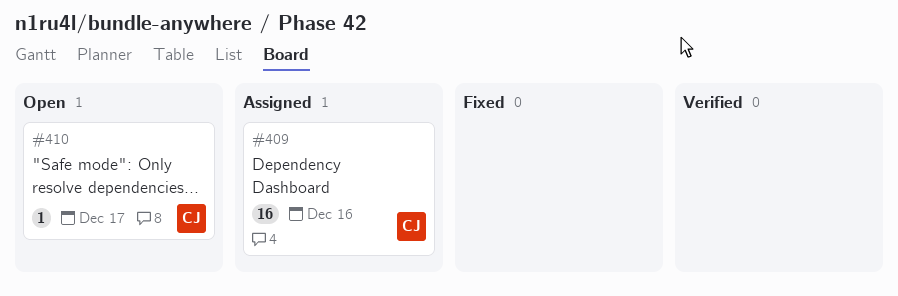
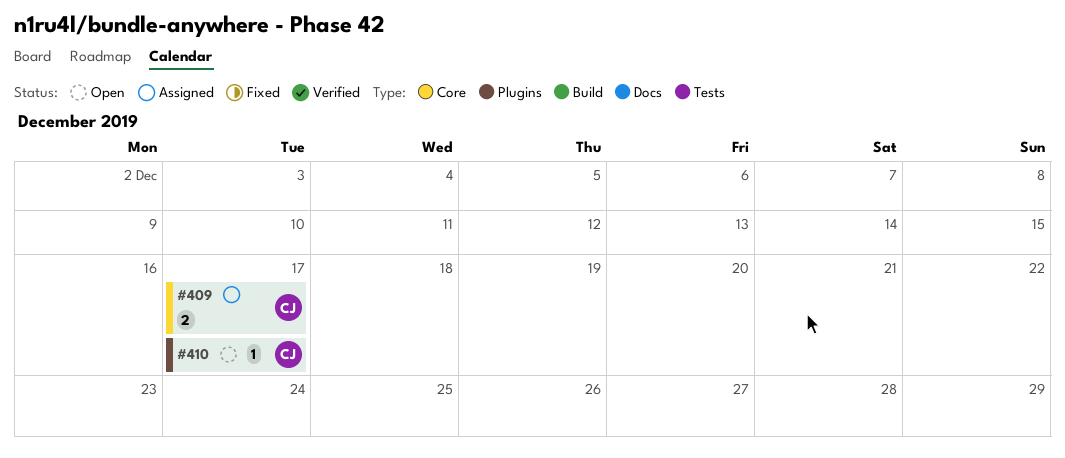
#409, estimate: 16 -> 2
#409, due: Dec 16 -> Dec 17

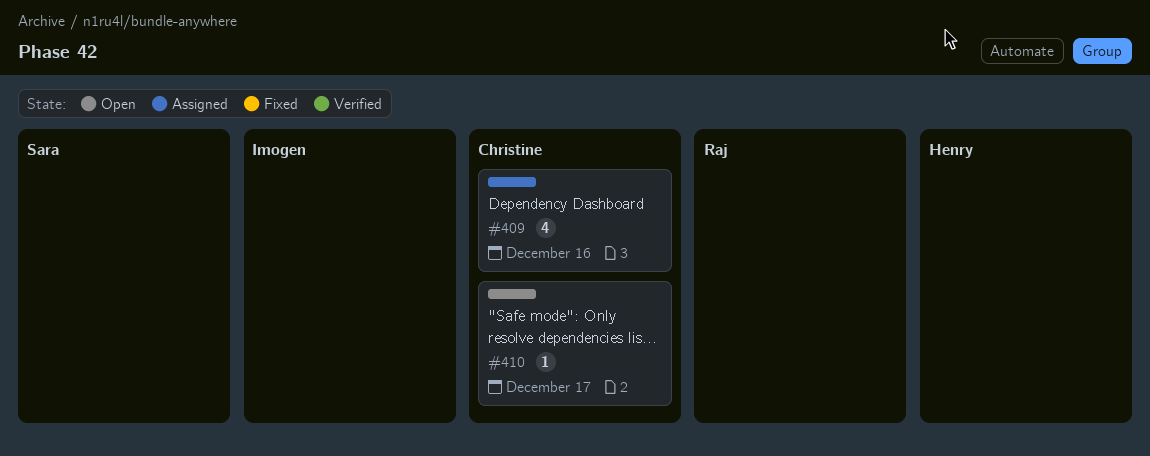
#409, estimate: 2 -> 4
#409, due: Dec 17 -> Dec 16

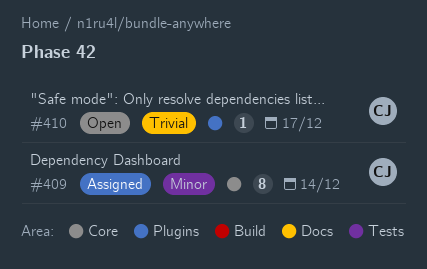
#409, estimate: 4 -> 8
#409, due: Dec 16 -> Dec 14

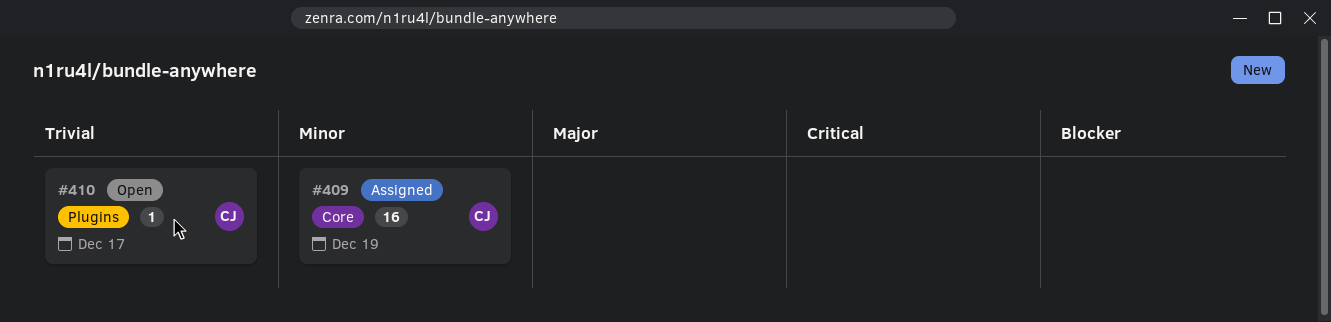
#409, estimate: 8 -> 16
#409, due: Dec 14 -> Dec 19

